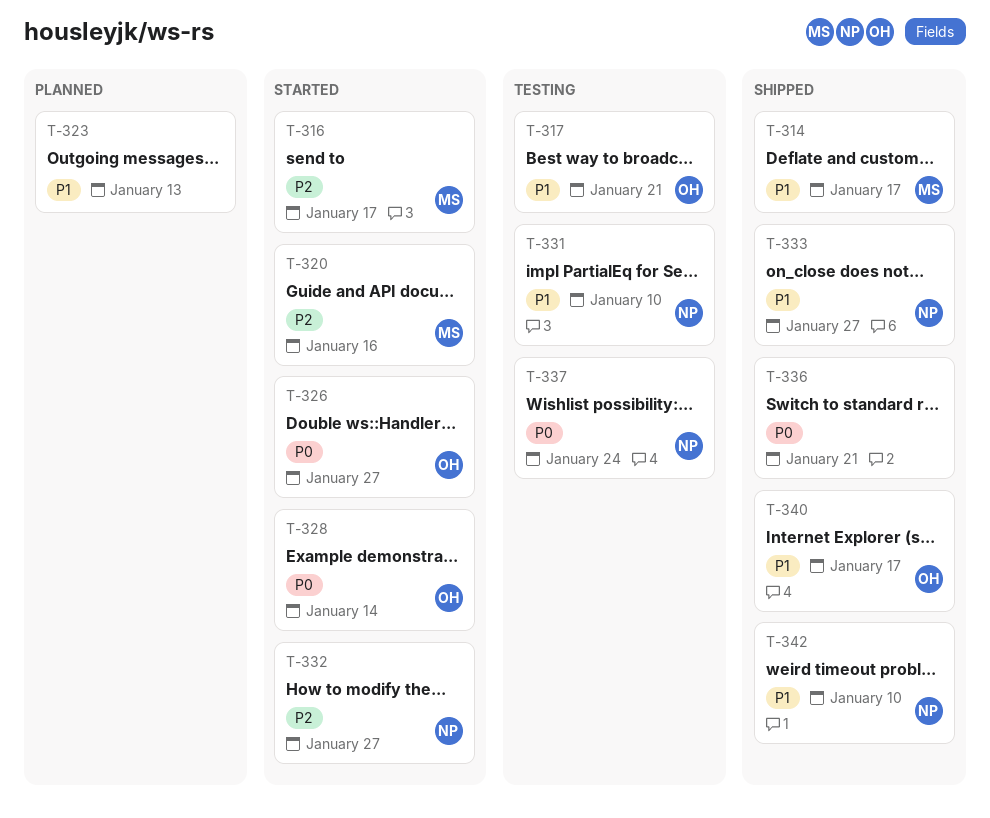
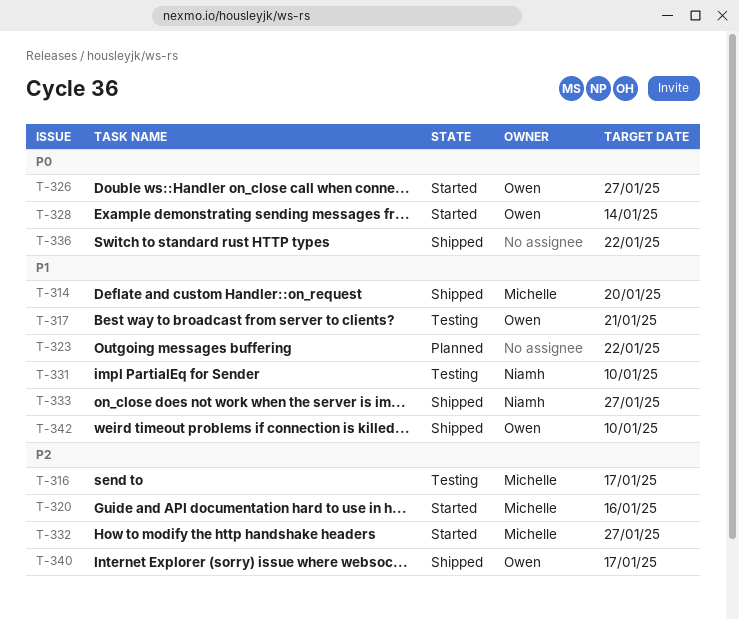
T-314, due: Jan 17 -> Jan 20
T-316, status: Started -> Testing
T-323, due: Jan 13 -> Jan 22
T-332, owner: Niamh -> Michelle
T-336, due: Jan 21 -> Jan 22
T-337: present -> none
T-340, priority: P1 -> P2
T-342, owner: Niamh -> Owen

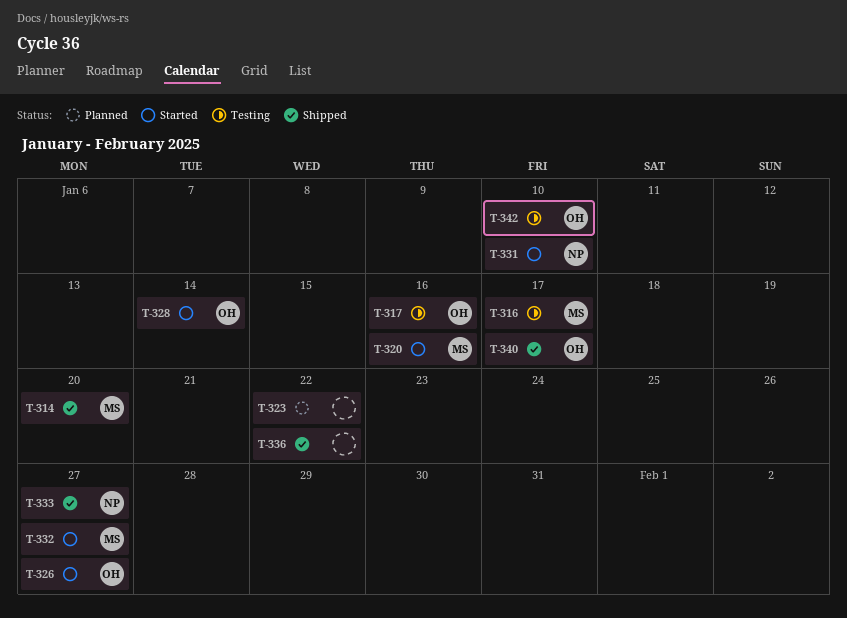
T-317, due: Jan 21 -> Jan 16
T-331, status: Testing -> Started
T-342, status: Shipped -> Testing

